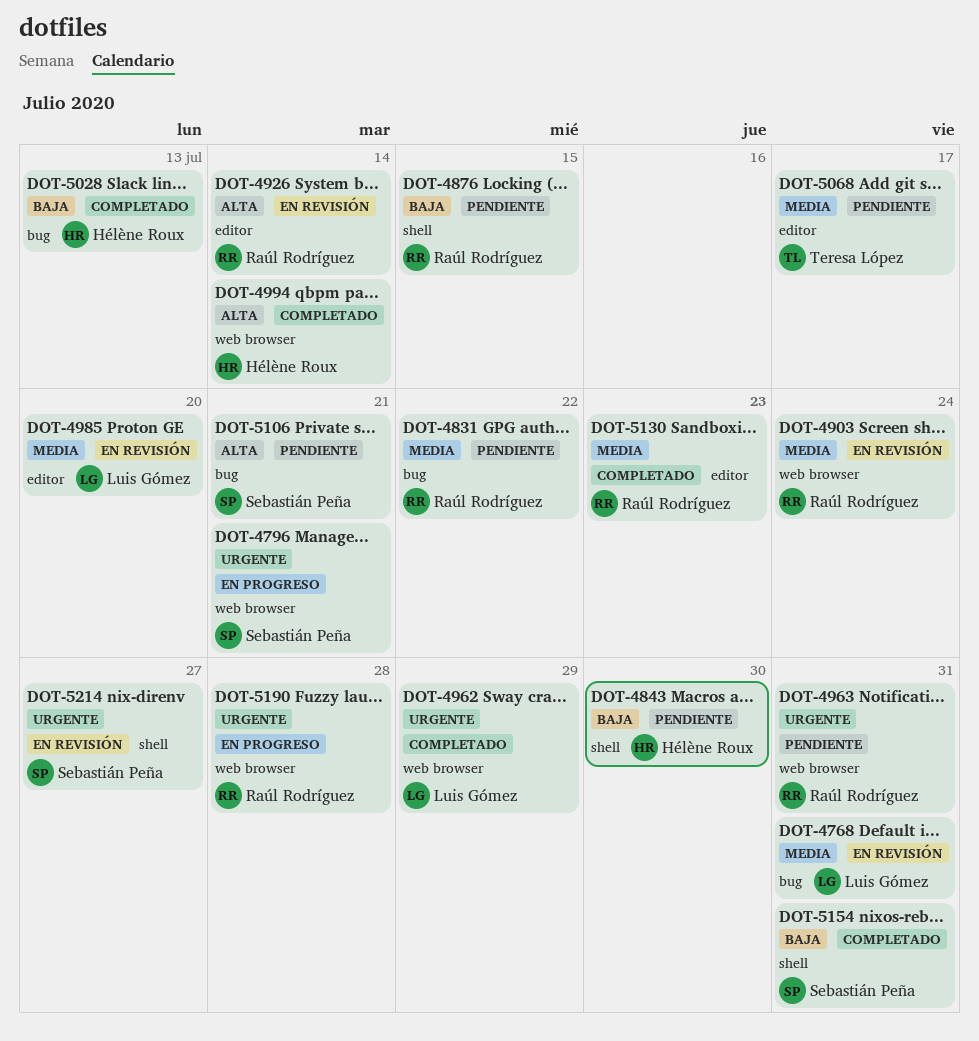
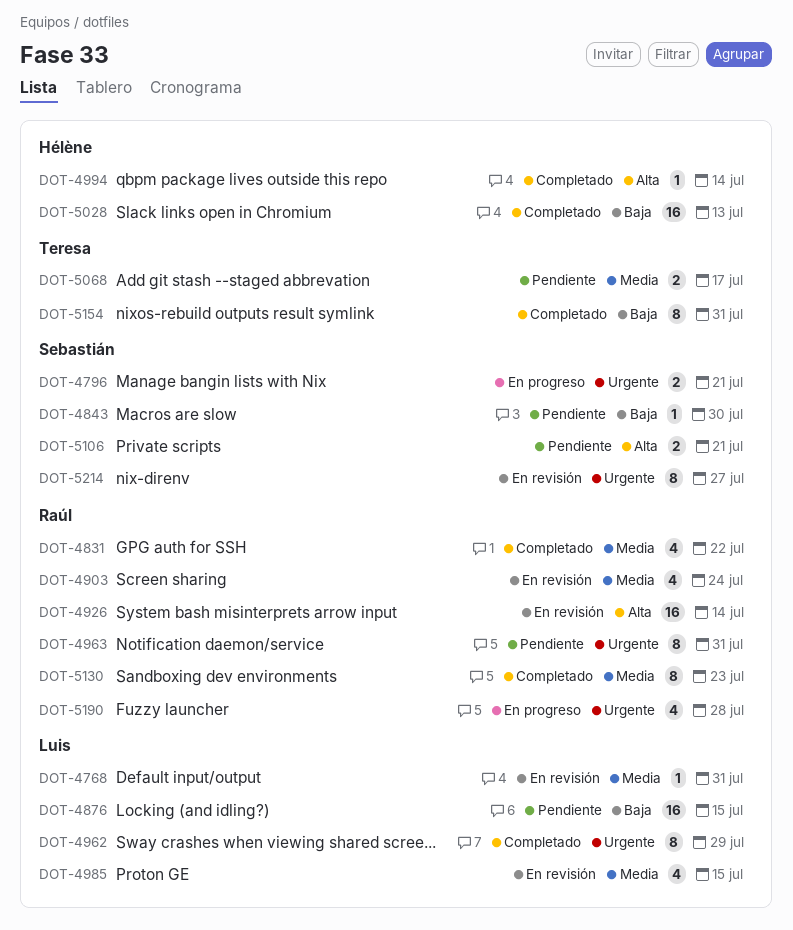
DOT-4831, status: Pendiente -> Completado
DOT-4843, owner: Hélène Roux -> Sebastián Peña
DOT-4876, owner: Raúl Rodríguez -> Luis Gómez
DOT-4985, due: Jul 20 -> Jul 15
DOT-5154, owner: Sebastián Peña -> Teresa López

